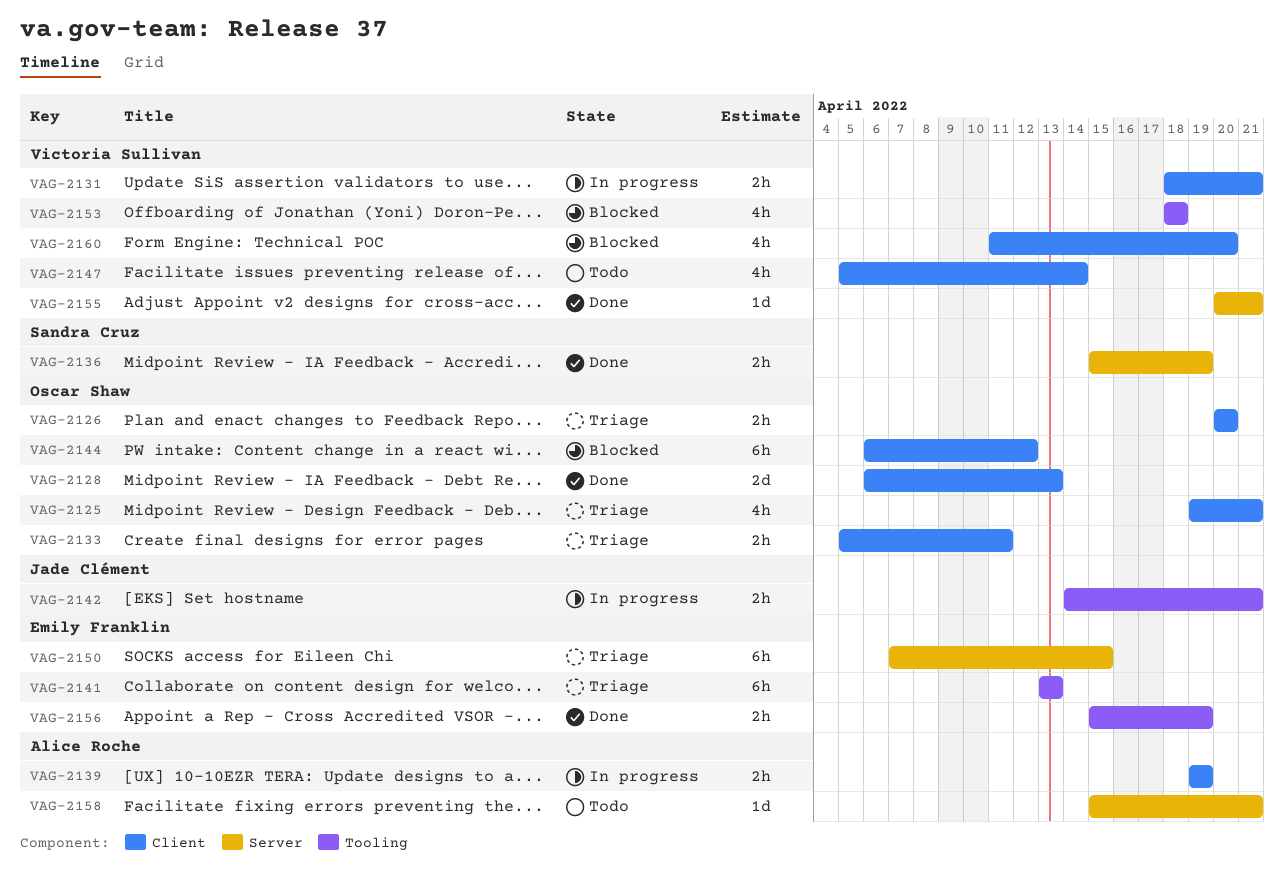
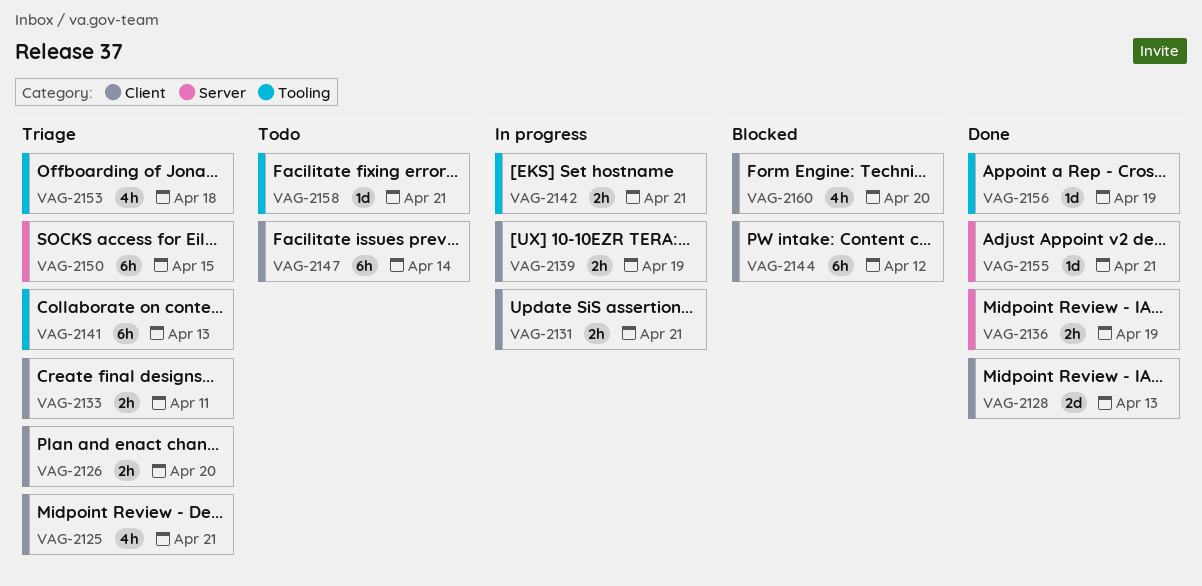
VAG-2147, estimate: 4h -> 6h
VAG-2153, status: Blocked -> Triage
VAG-2156, estimate: 2h -> 1d
VAG-2158, label: Server -> Tooling

